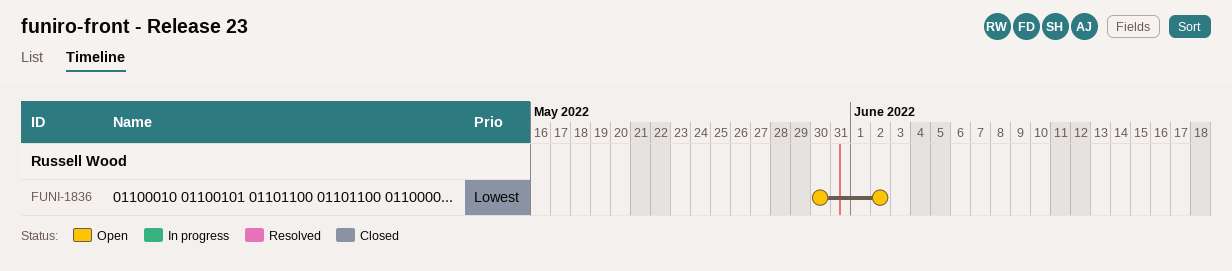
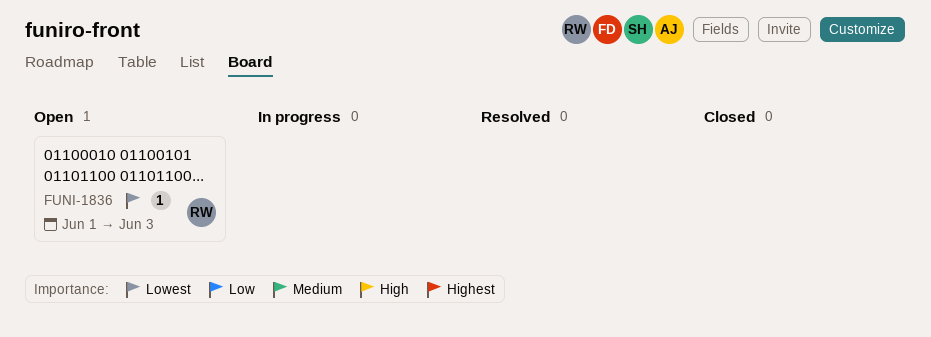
FUNI-1836, start: May 30 -> Jun 1
FUNI-1836, due: Jun 2 -> Jun 3

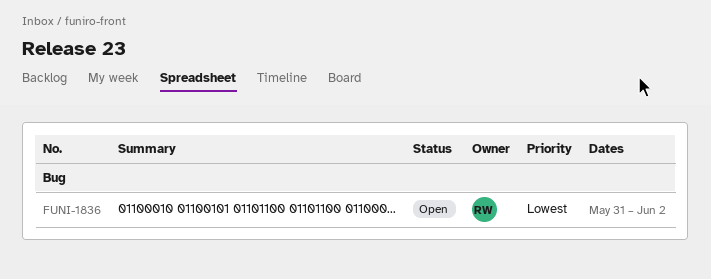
FUNI-1836, start: Jun 1 -> May 31
FUNI-1836, due: Jun 3 -> Jun 2

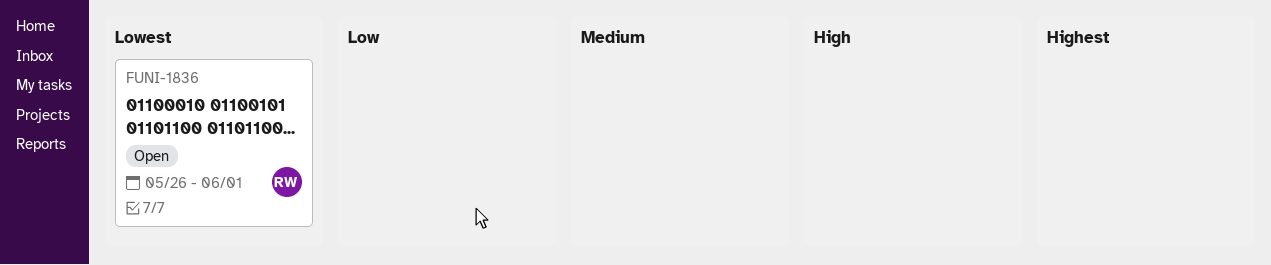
FUNI-1836, start: May 31 -> May 26
FUNI-1836, due: Jun 2 -> Jun 1

